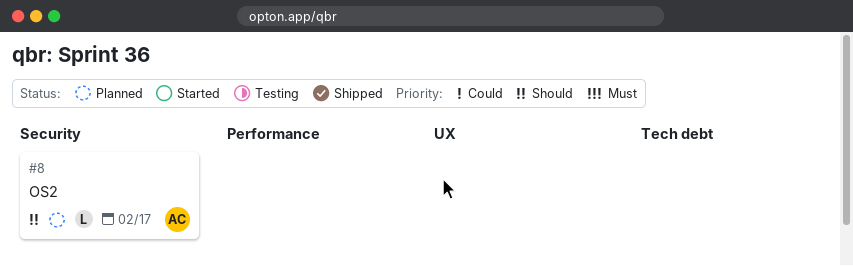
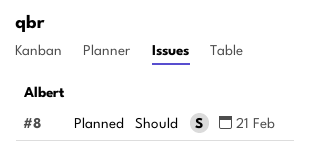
#8, estimate: L -> S
#8, due: Feb 17 -> Feb 21

